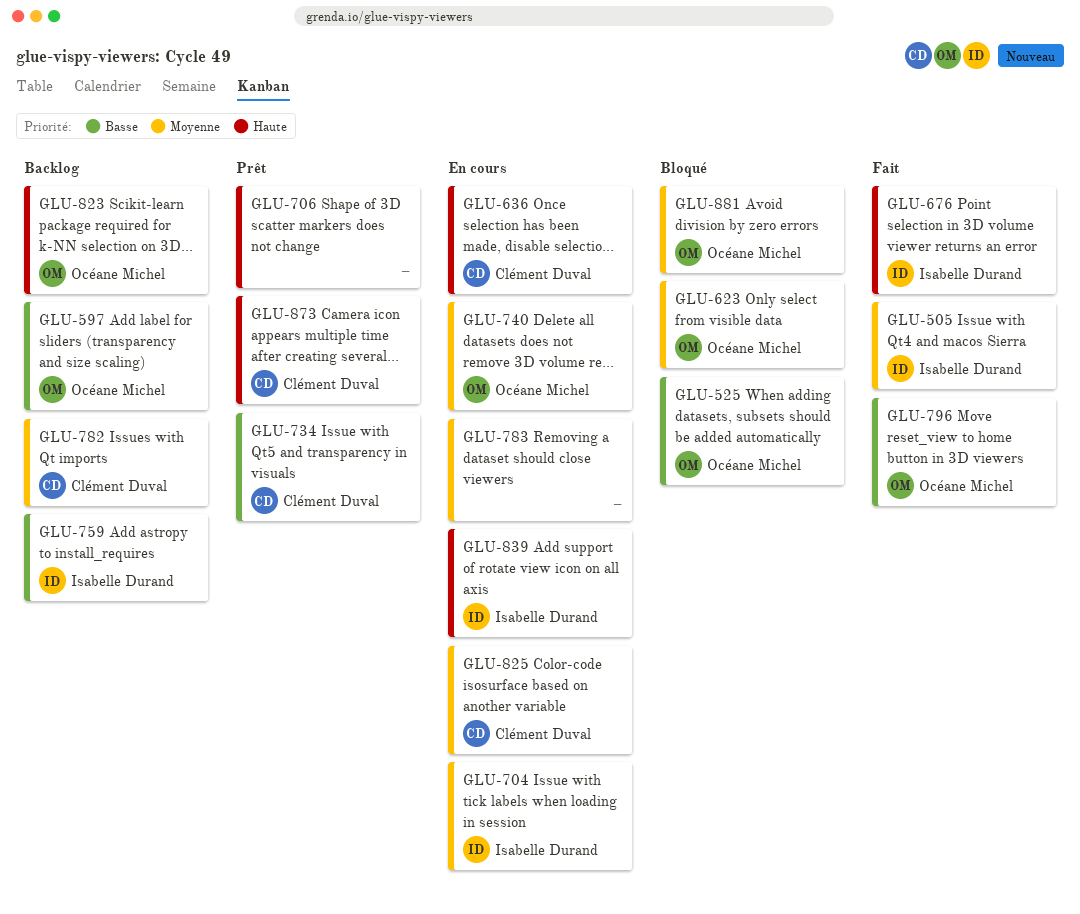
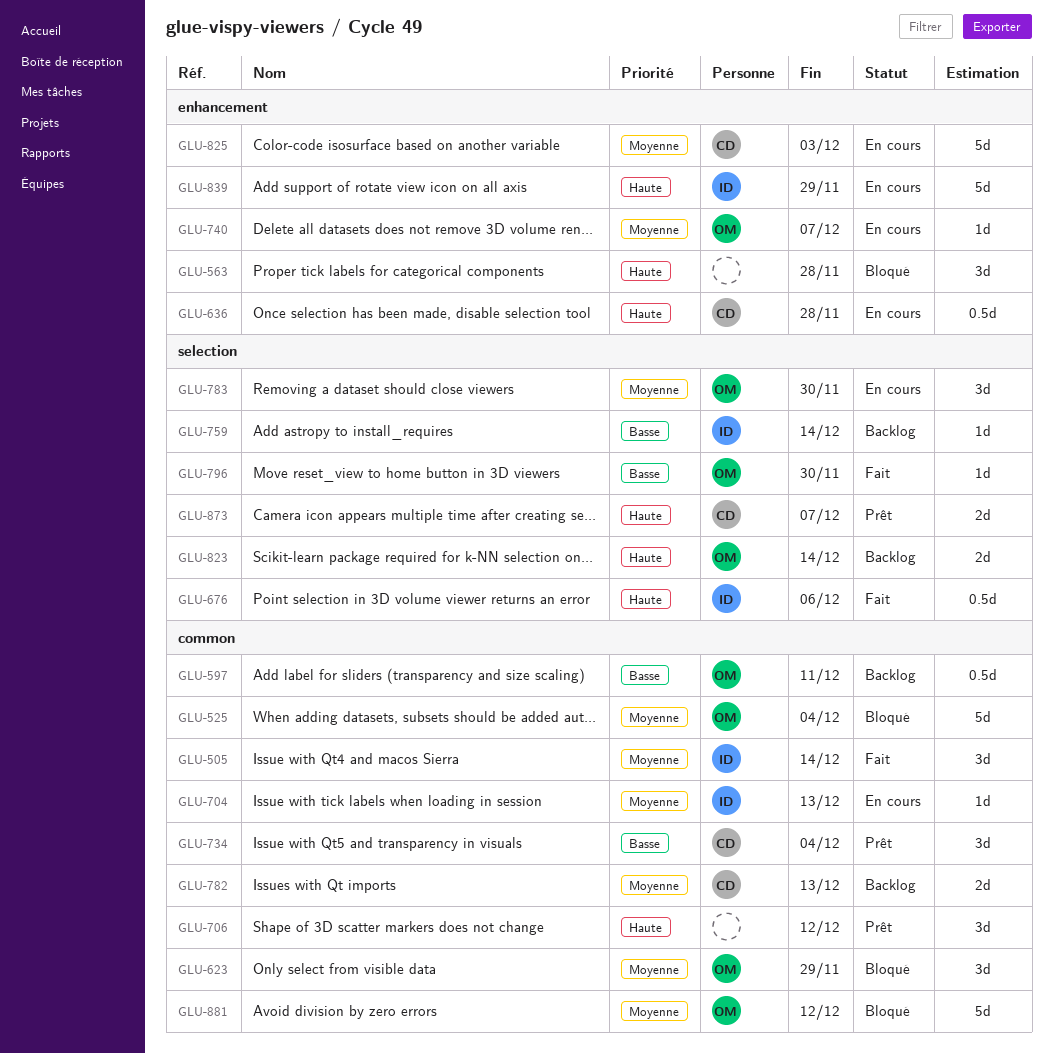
GLU-525, priority: Basse -> Moyenne
GLU-563: none -> present
GLU-783, owner: none -> Océane Michel

